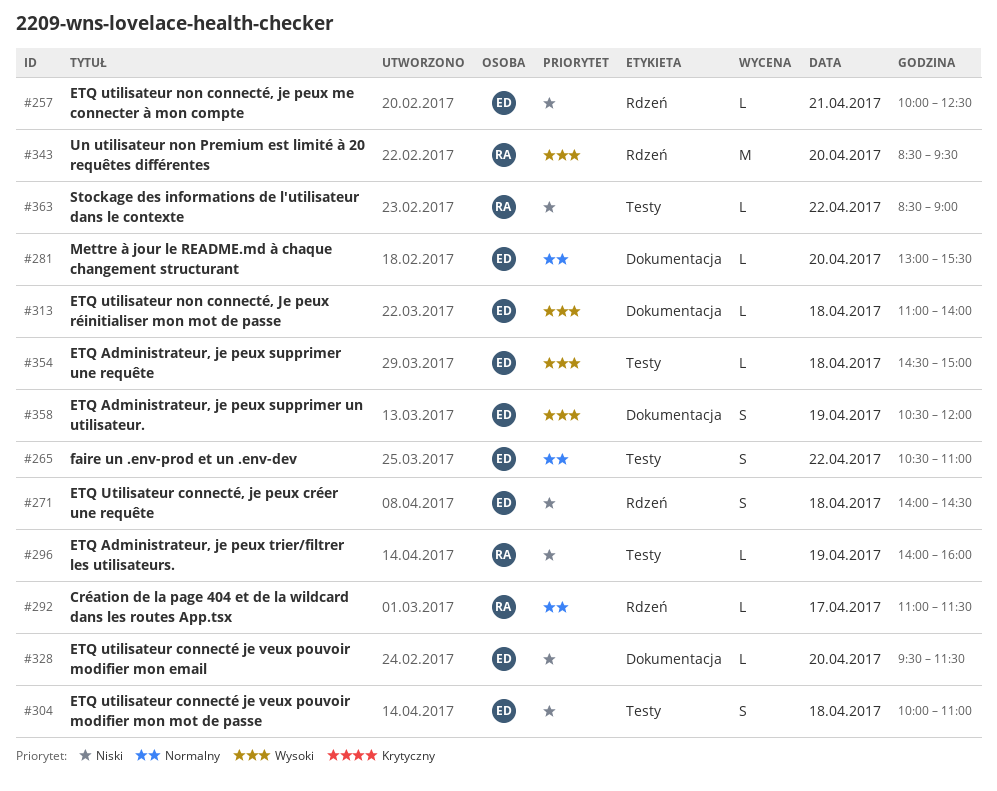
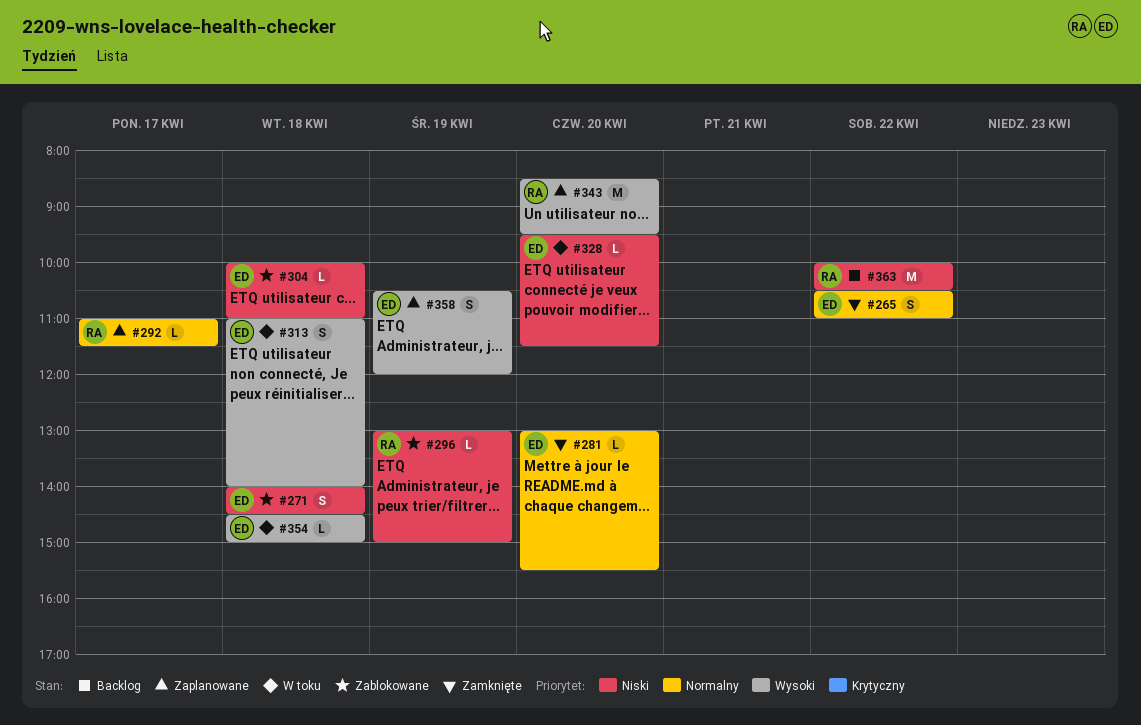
#257: present -> none
#296, begins: 14:00 -> 13:00
#296, ends: 16:00 -> 15:00
#304, estimate: S -> L
#313, estimate: L -> S
#363, estimate: L -> M
#363, begins: 08:30 -> 10:00
#363, ends: 09:00 -> 10:30

